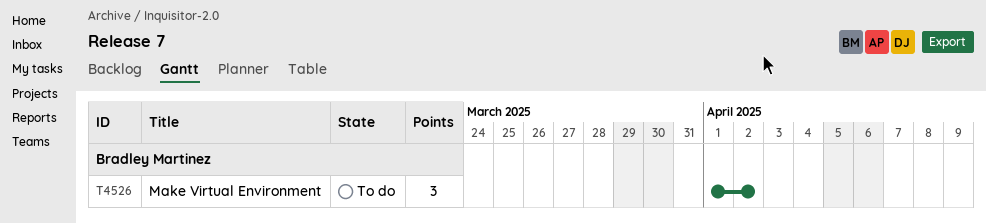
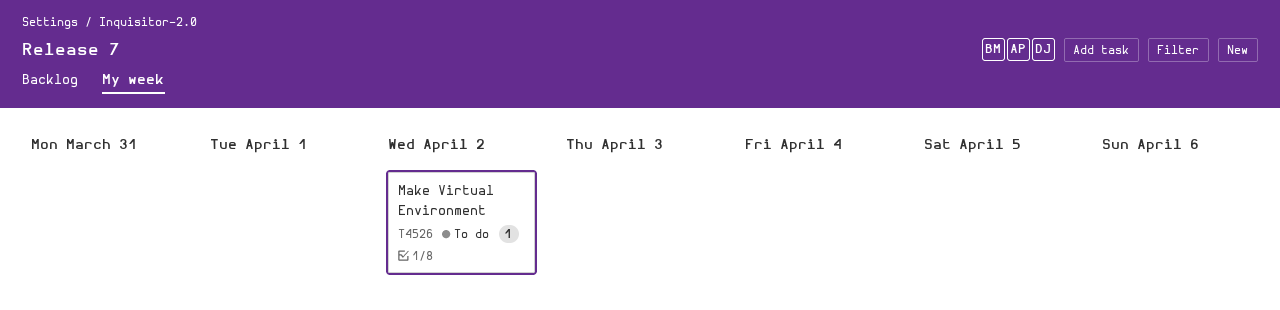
T4526, estimate: 3 -> 1

